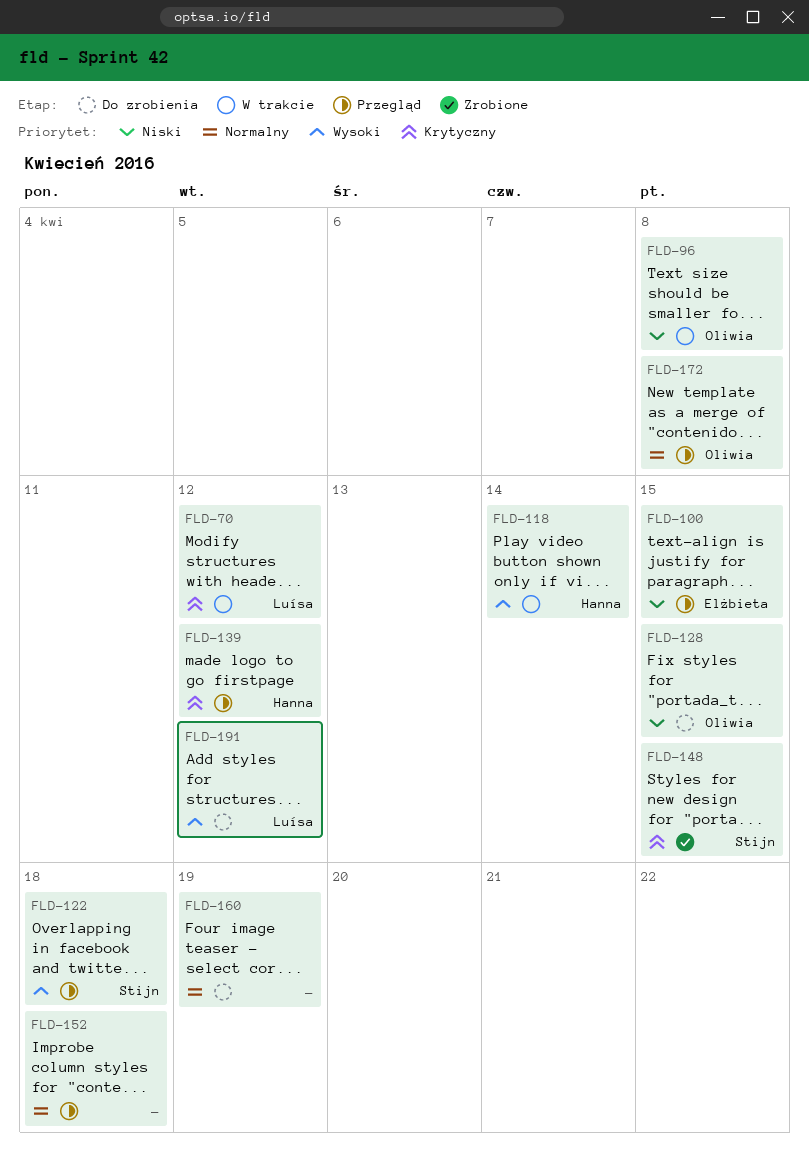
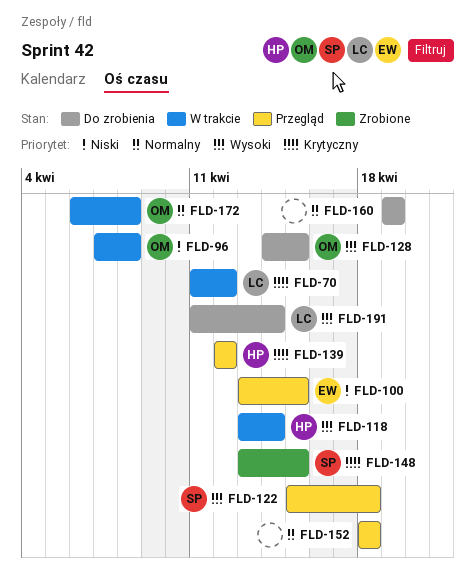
FLD-128, priority: Niski -> Wysoki
FLD-172, status: Przegląd -> W trakcie
FLD-191, due: Apr 12 -> Apr 14

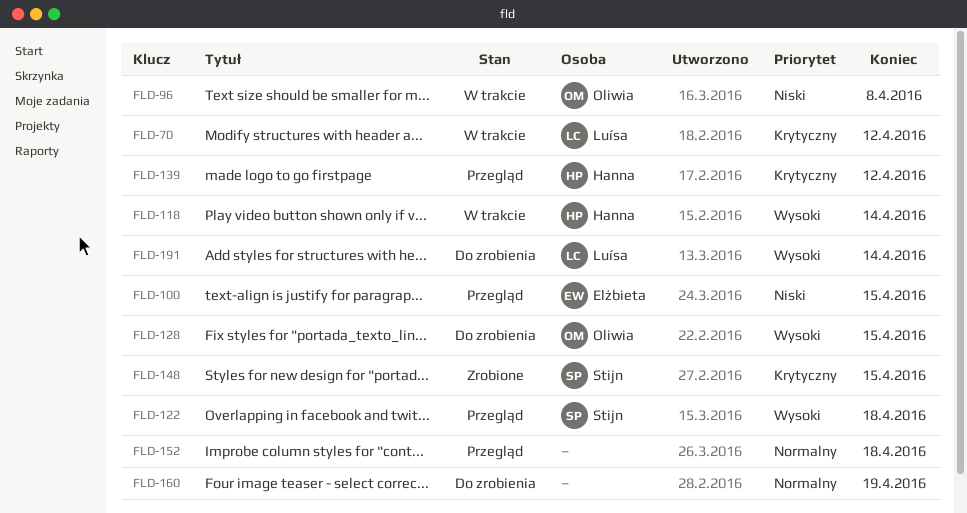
FLD-172: present -> none

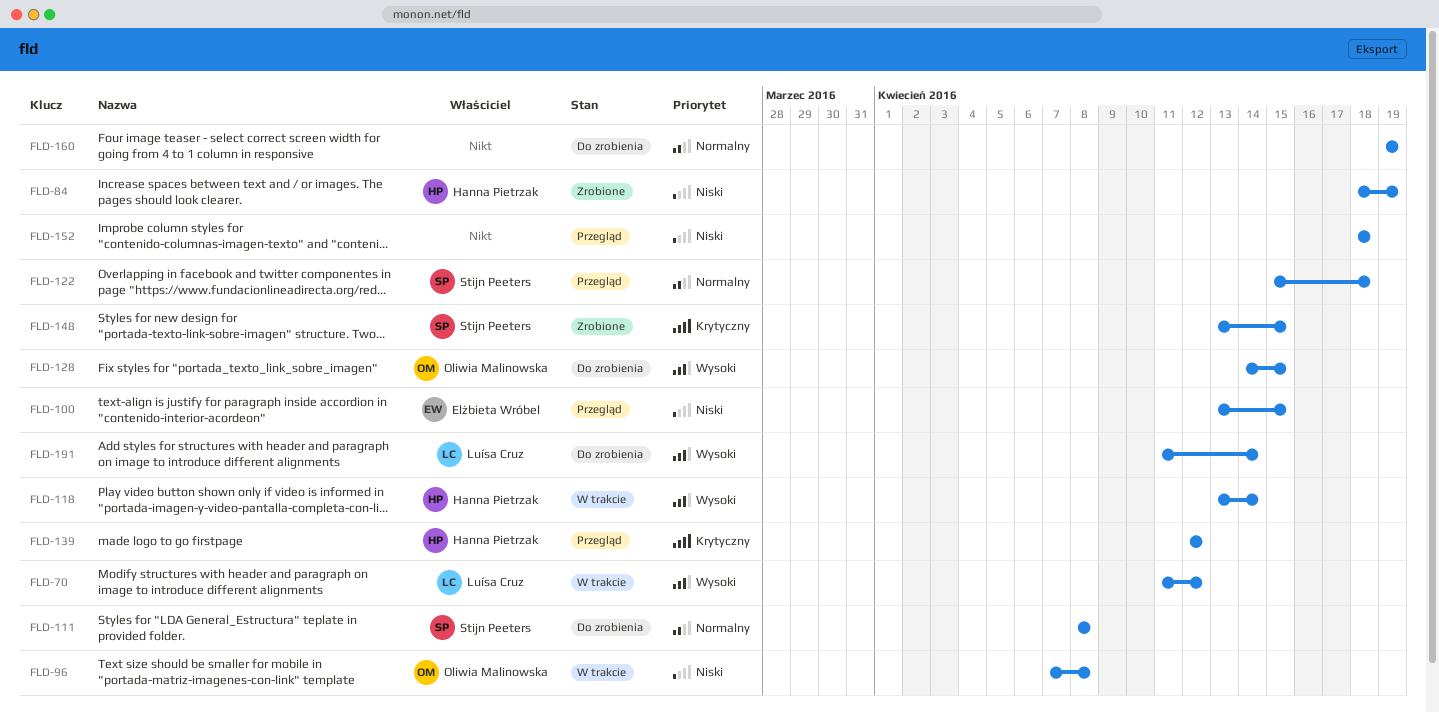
FLD-70, priority: Krytyczny -> Wysoki
FLD-84: none -> present
FLD-111: none -> present
FLD-122, priority: Wysoki -> Normalny
FLD-152, priority: Normalny -> Niski

